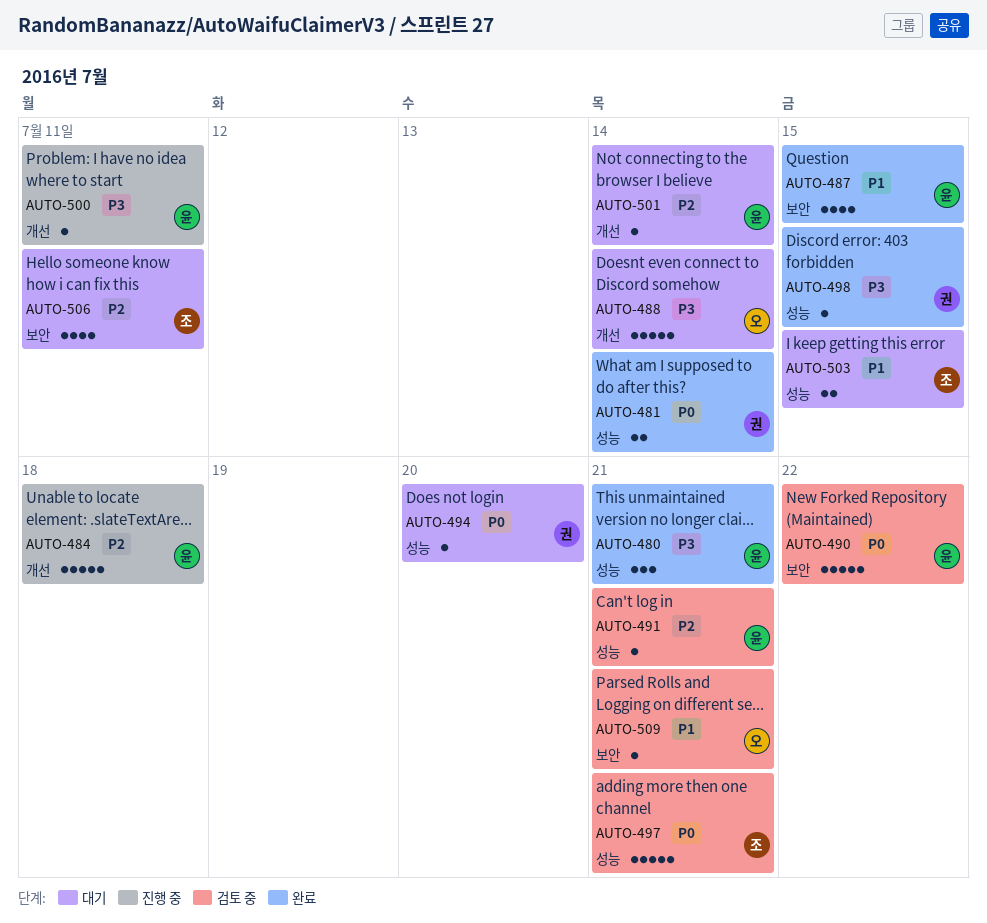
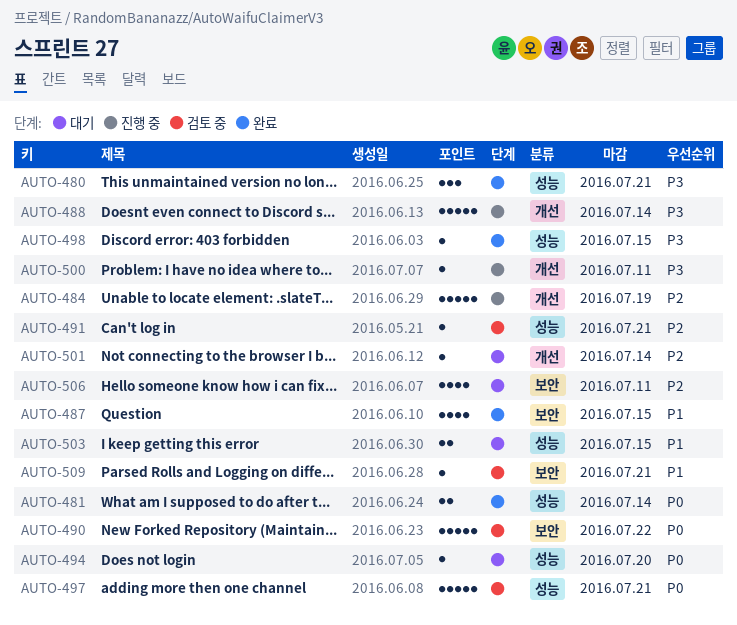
AUTO-484, due: Jul 18 -> Jul 19
AUTO-488, status: 대기 -> 진행 중

